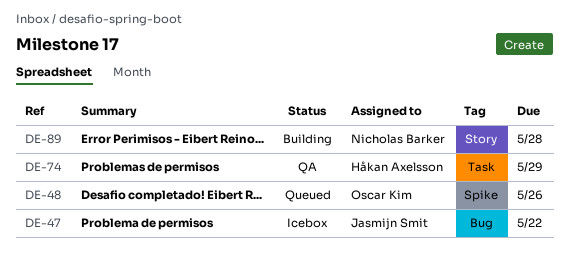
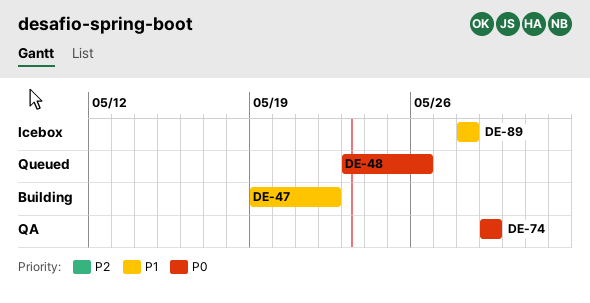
DE-47, status: Icebox -> Building
DE-89, status: Building -> Icebox

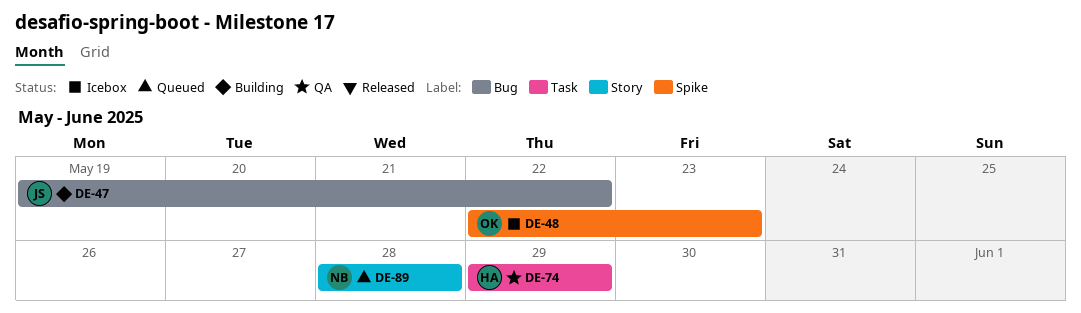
DE-48, status: Queued -> Icebox
DE-48, start: May 23 -> May 22
DE-48, due: May 26 -> May 23
DE-89, status: Icebox -> Queued

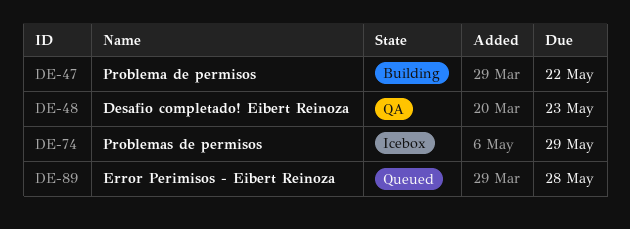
DE-48, status: Icebox -> QA
DE-74, status: QA -> Icebox

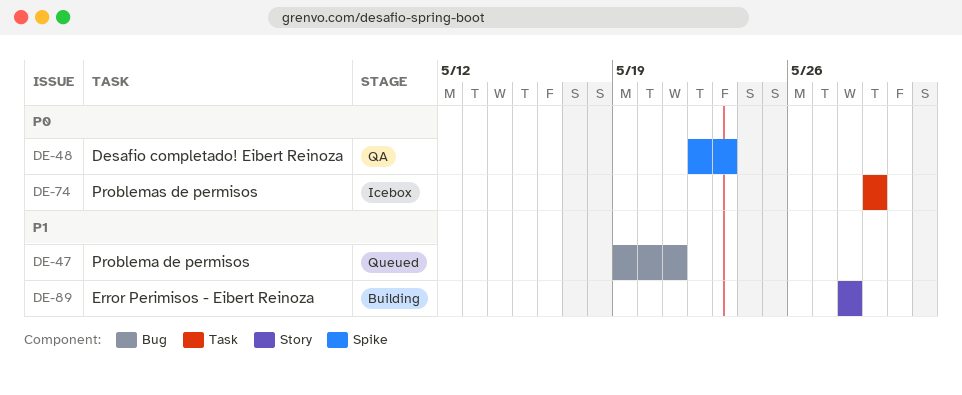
DE-47, status: Building -> Queued
DE-47, due: May 22 -> May 21
DE-89, status: Queued -> Building

